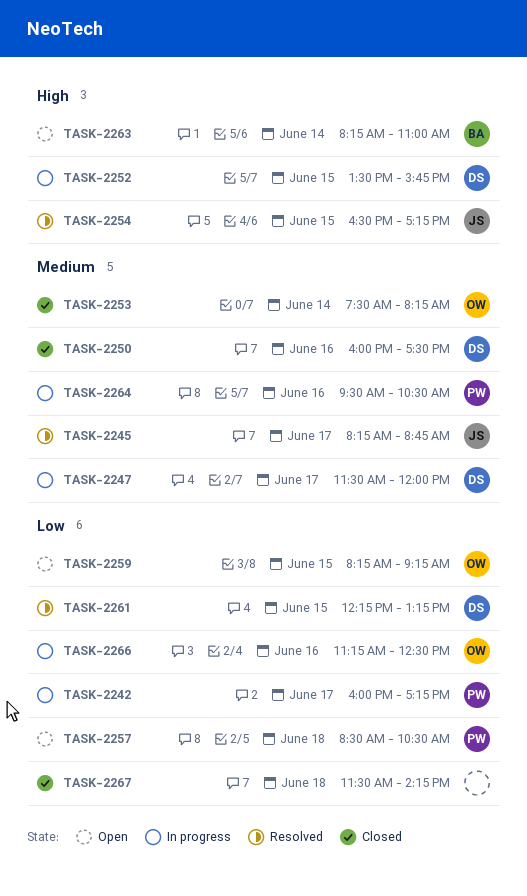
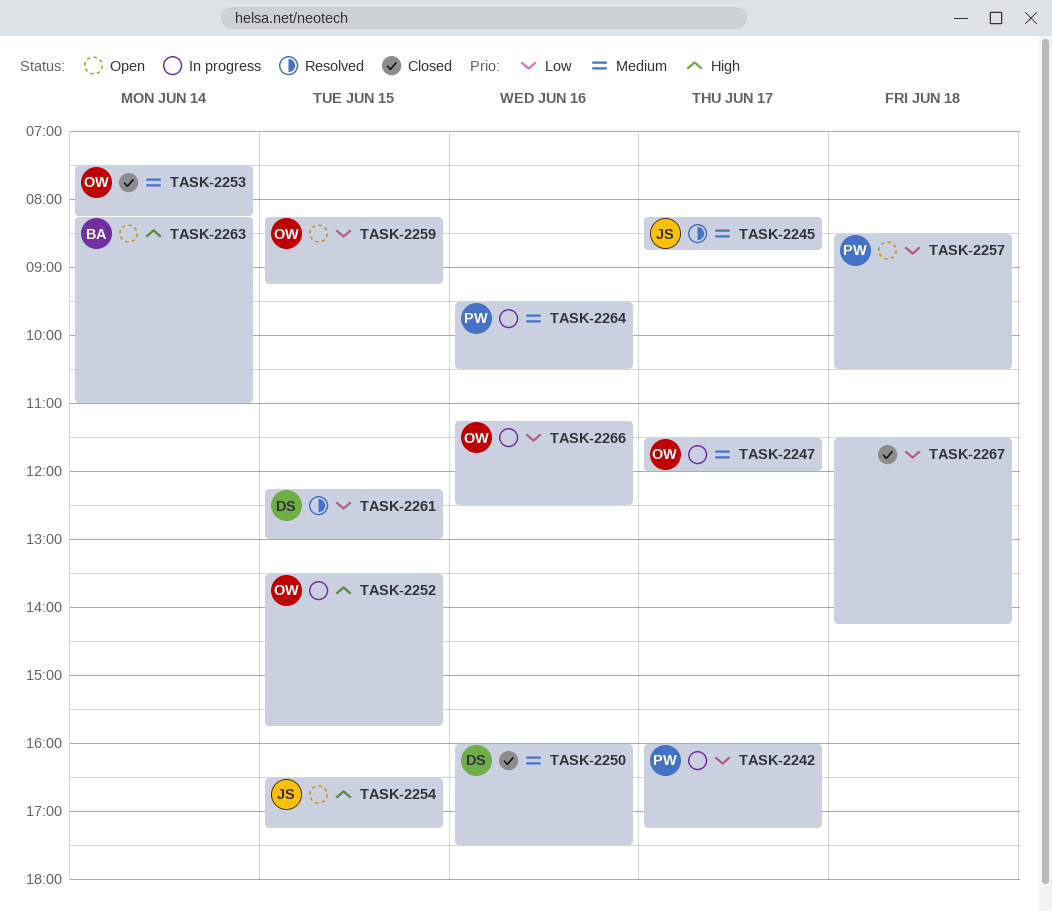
TASK-2247, owner: DS -> OW
TASK-2252, owner: DS -> OW
TASK-2254, status: Resolved -> Open
TASK-2261, ends: 13:15 -> 13:00

